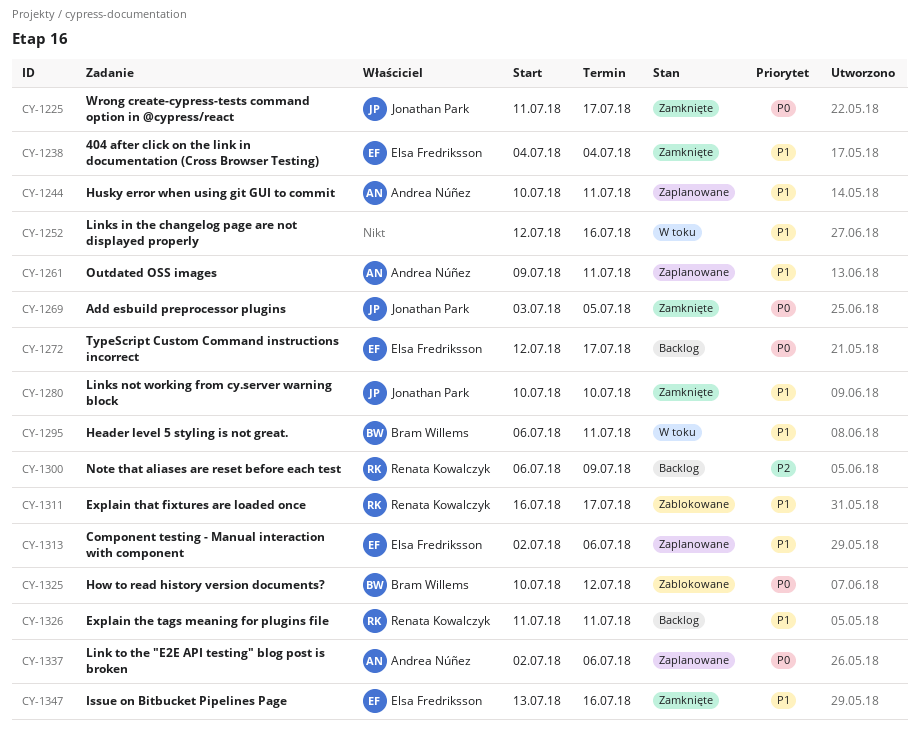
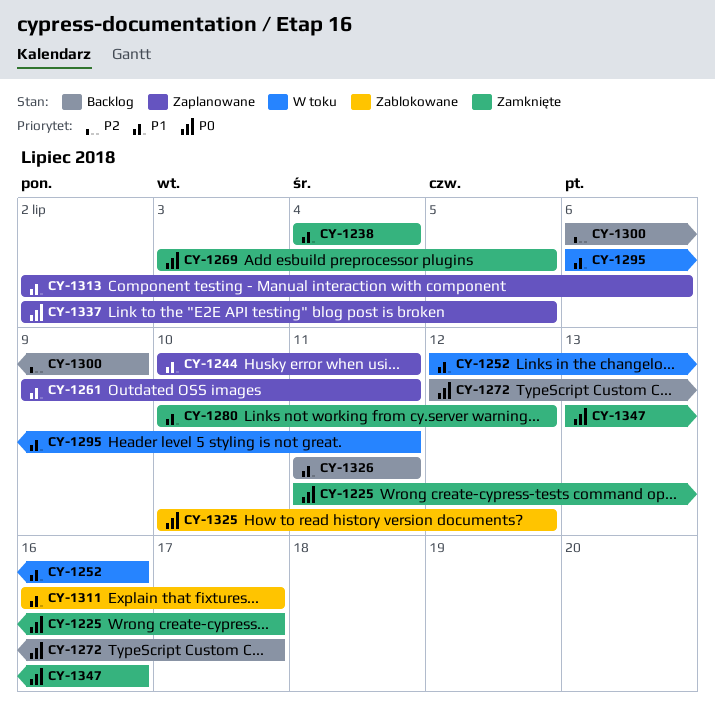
CY-1280, due: Jul 10 -> Jul 12
CY-1337, due: Jul 6 -> Jul 5
CY-1347, priority: P1 -> P0

